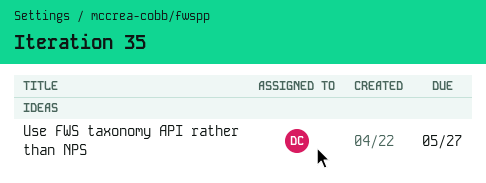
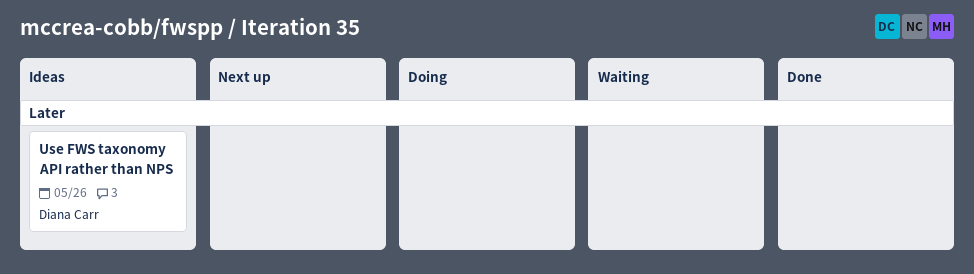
Use FWS taxonomy API rather than NPS, due: May 27 -> May 26

